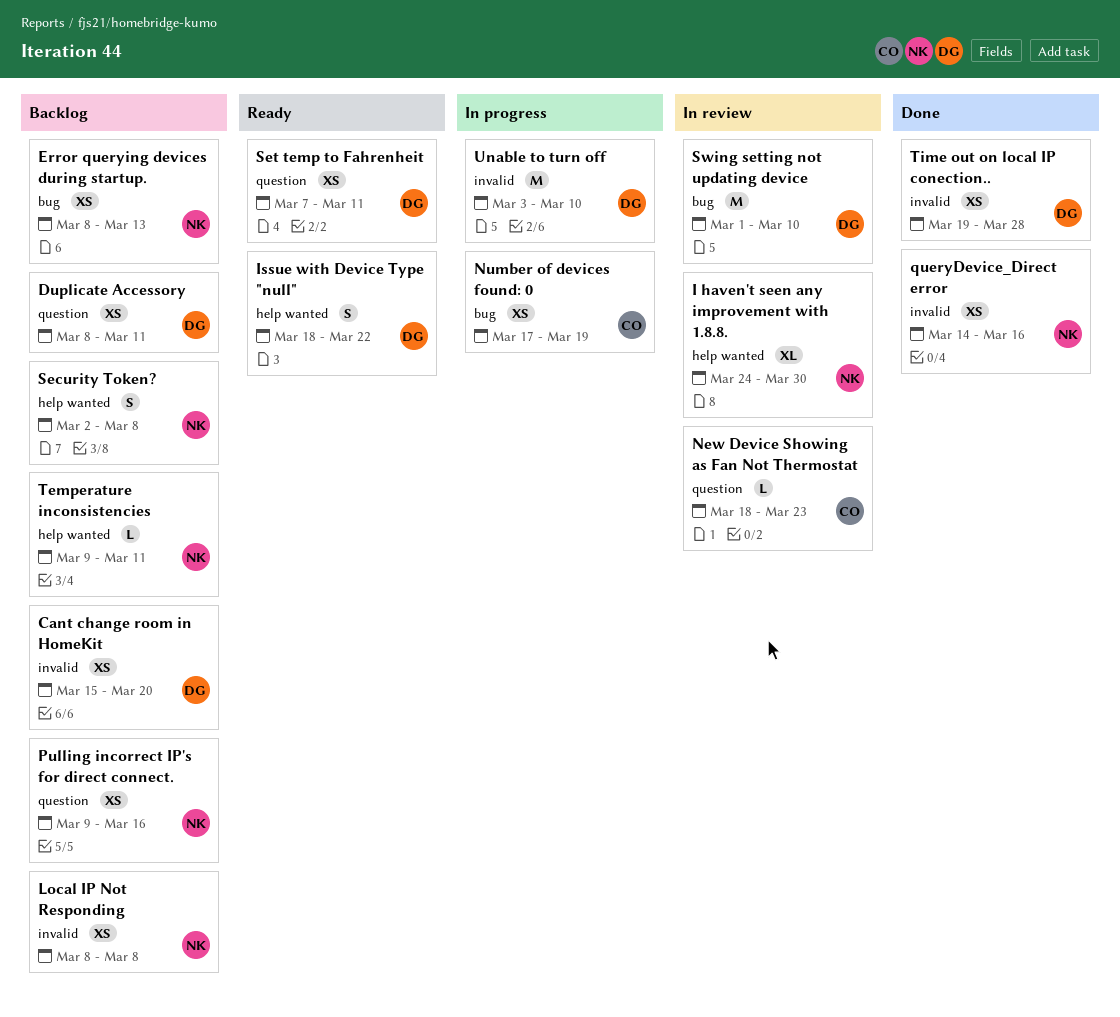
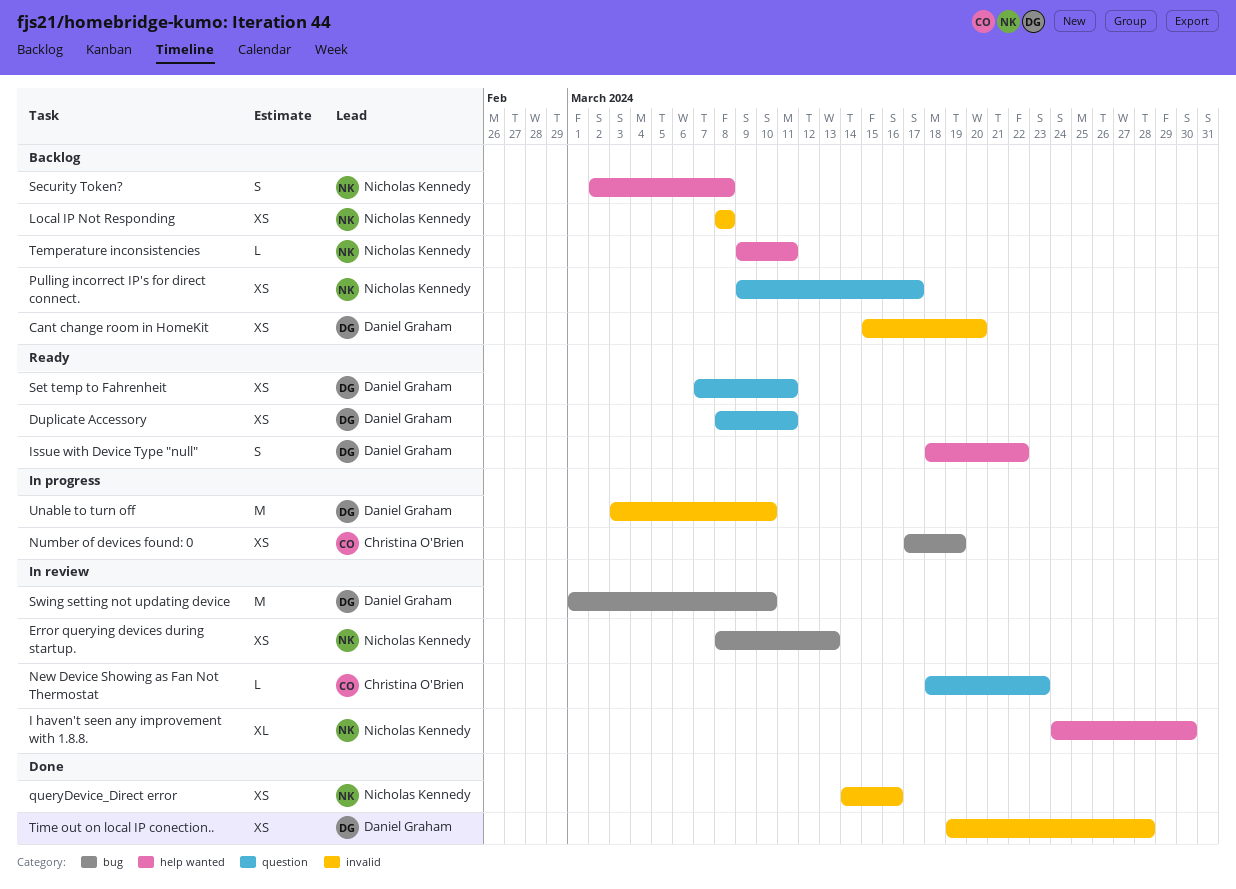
Duplicate Accessory, status: Backlog -> Ready
Error querying devices during startup., status: Backlog -> In review
Pulling incorrect IP's for direct connect., due: Mar 16 -> Mar 17

